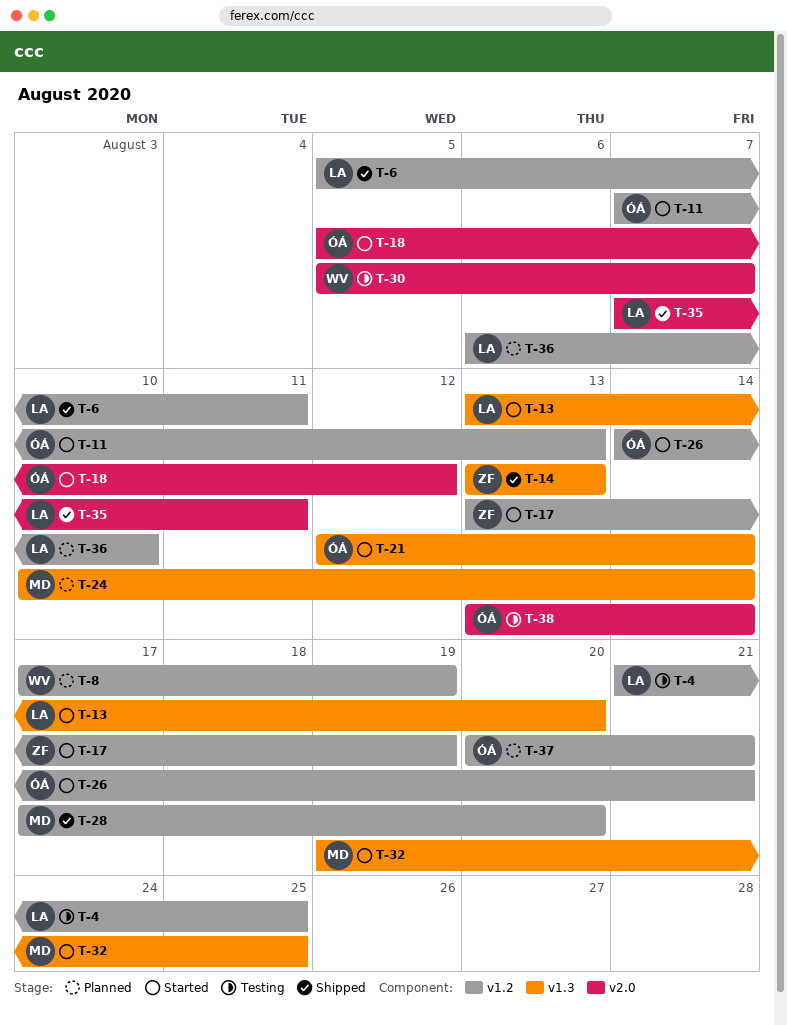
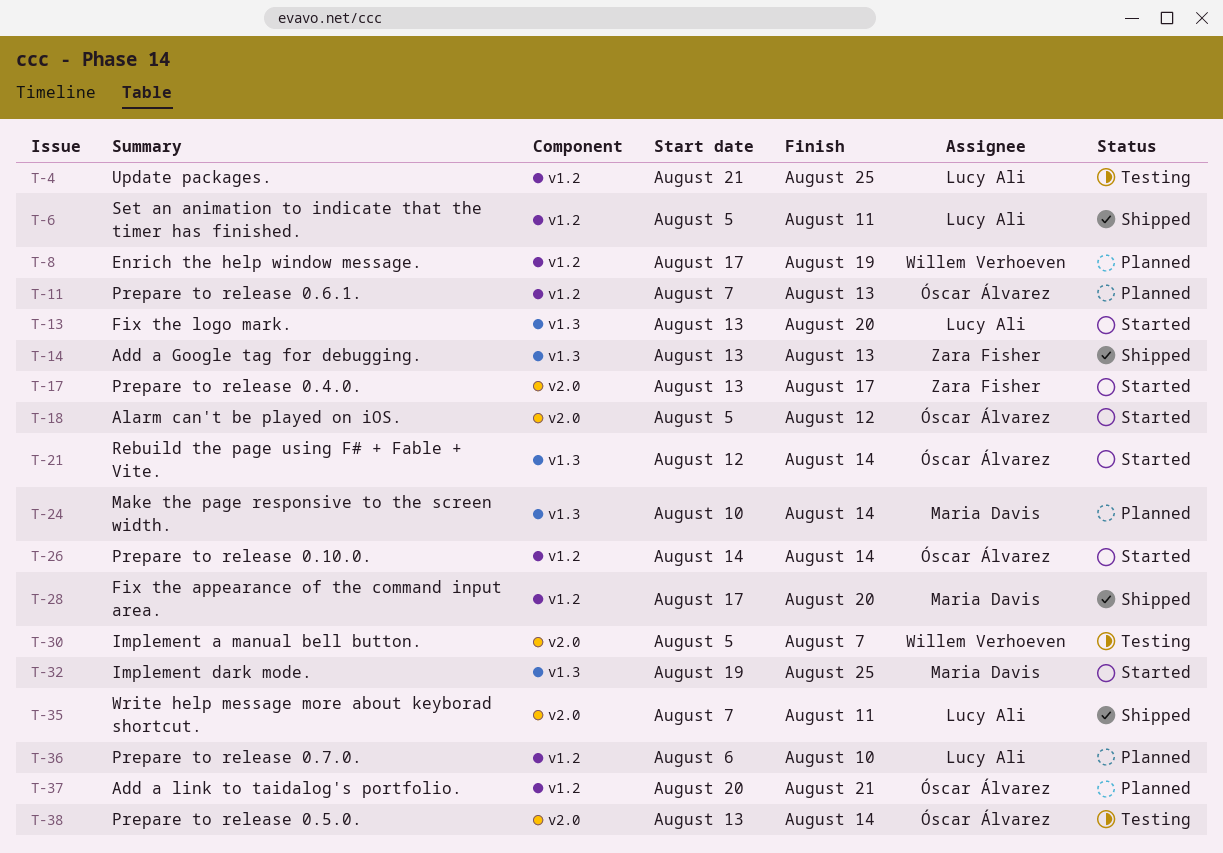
T-11, status: Started -> Planned
T-17, label: v1.2 -> v2.0
T-17, due: Aug 19 -> Aug 17
T-26, due: Aug 21 -> Aug 14

